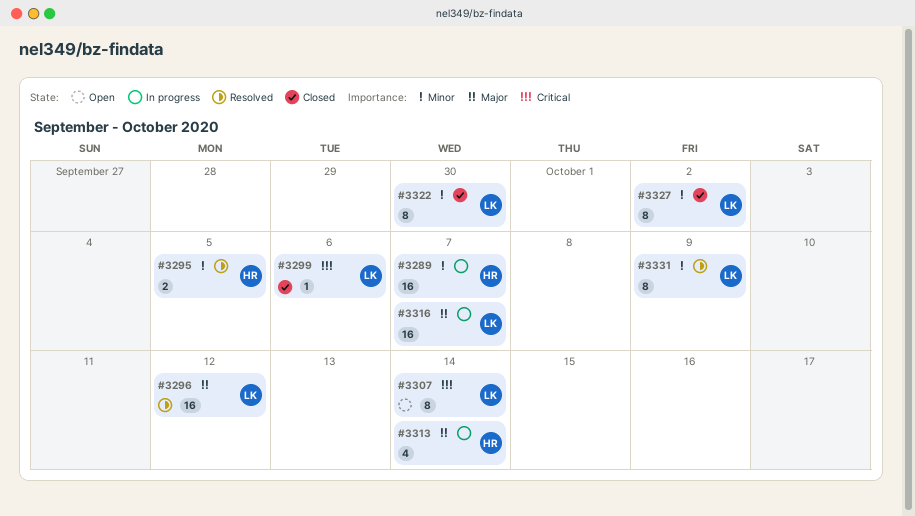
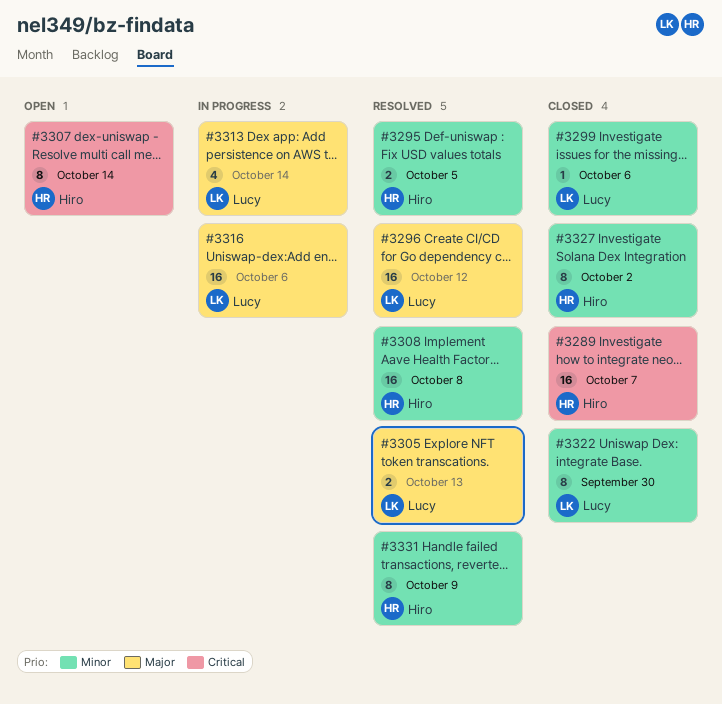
#3289, status: In progress -> Closed
#3289, priority: Minor -> Critical
#3299, priority: Critical -> Minor
#3305: none -> present
#3307, owner: Lucy -> Hiro
#3308: none -> present
#3313, owner: Hiro -> Lucy
#3316, due: Oct 7 -> Oct 6
#3327, owner: Lucy -> Hiro
#3331, owner: Lucy -> Hiro

